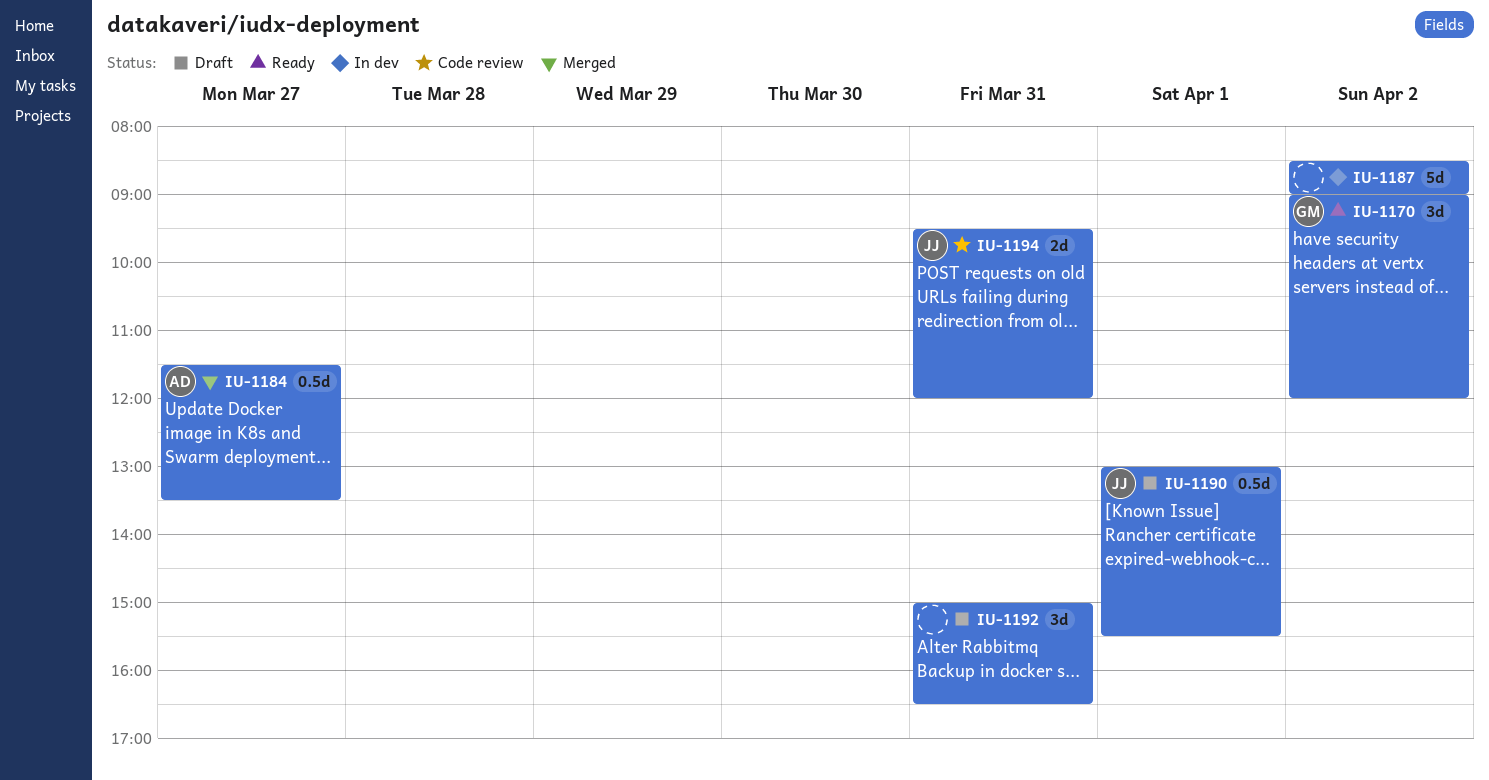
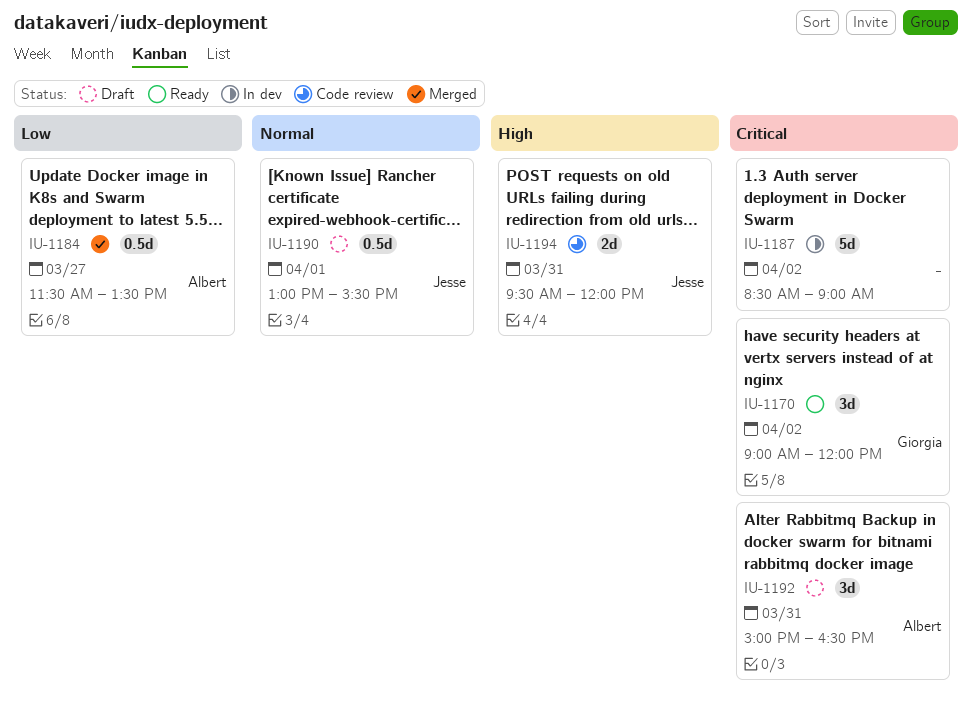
IU-1192, owner: none -> Albert

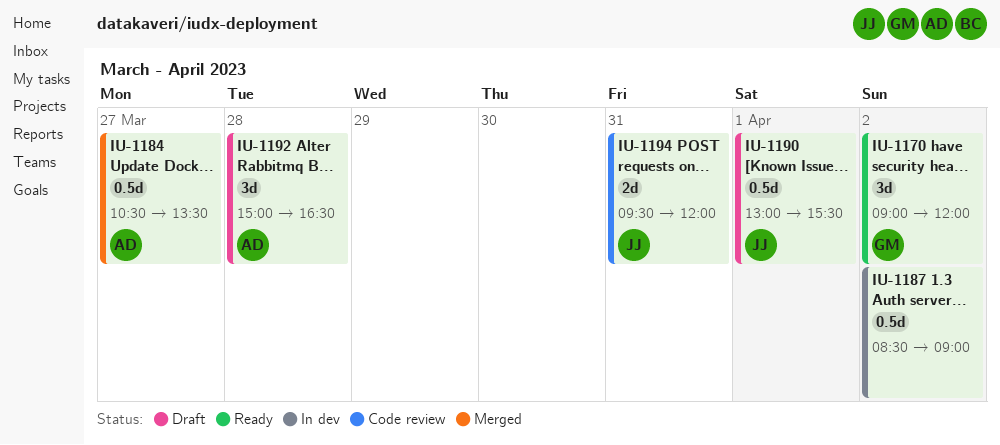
IU-1184, begins: 11:30 -> 10:30
IU-1187, estimate: 5d -> 0.5d
IU-1192, day: Mar 31 -> Mar 28

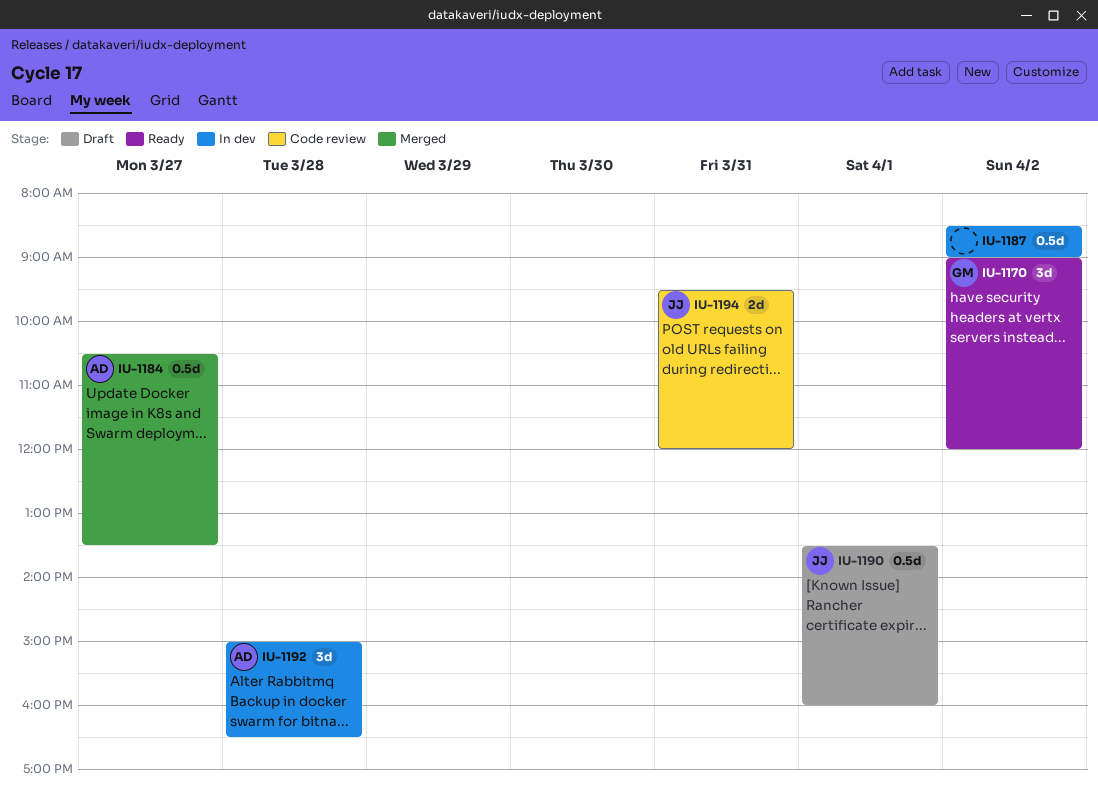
IU-1190, begins: 13:00 -> 13:30
IU-1190, ends: 15:30 -> 16:00
IU-1192, status: Draft -> In dev

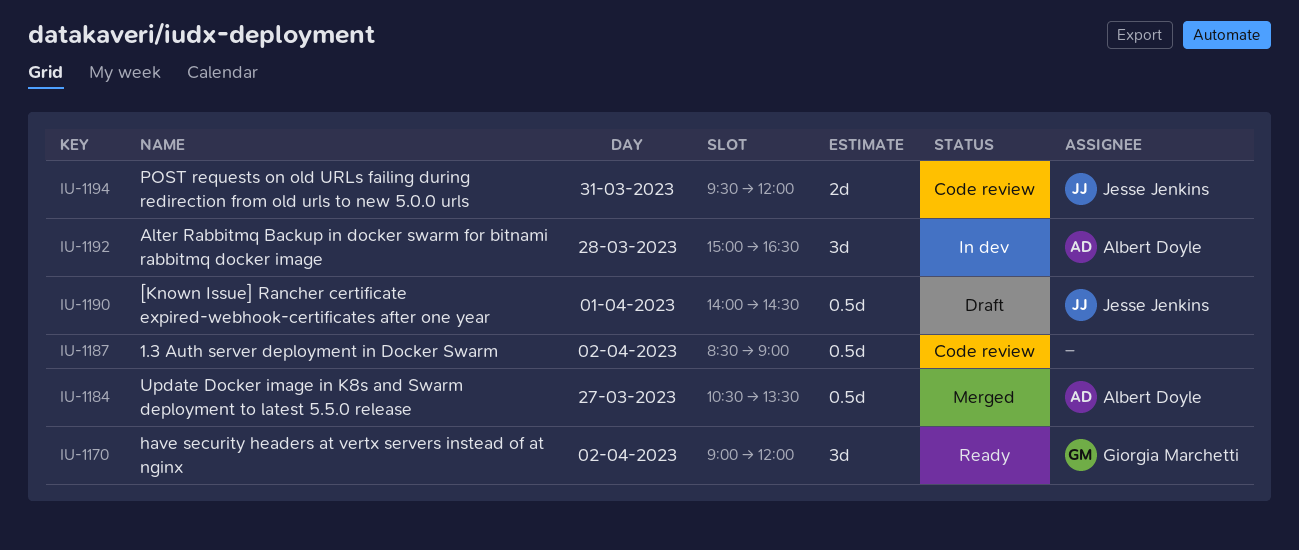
IU-1187, status: In dev -> Code review
IU-1190, begins: 13:30 -> 14:00
IU-1190, ends: 16:00 -> 14:30

